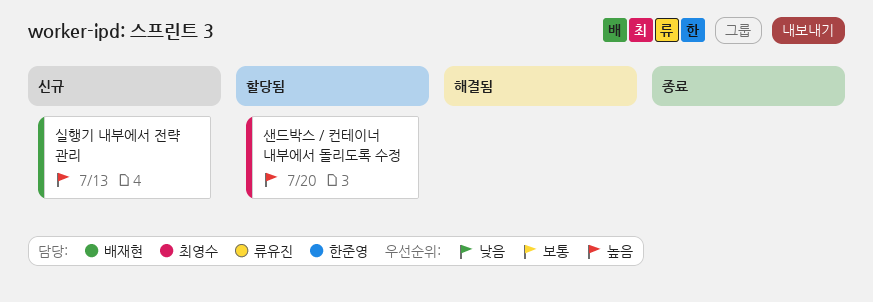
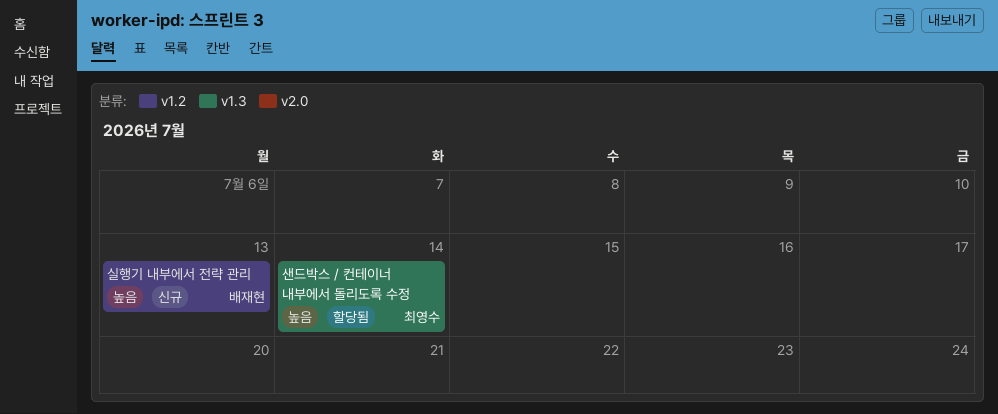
샌드박스 / 컨테이너 내부에서 돌리도록 수정, due: Jul 20 -> Jul 14

